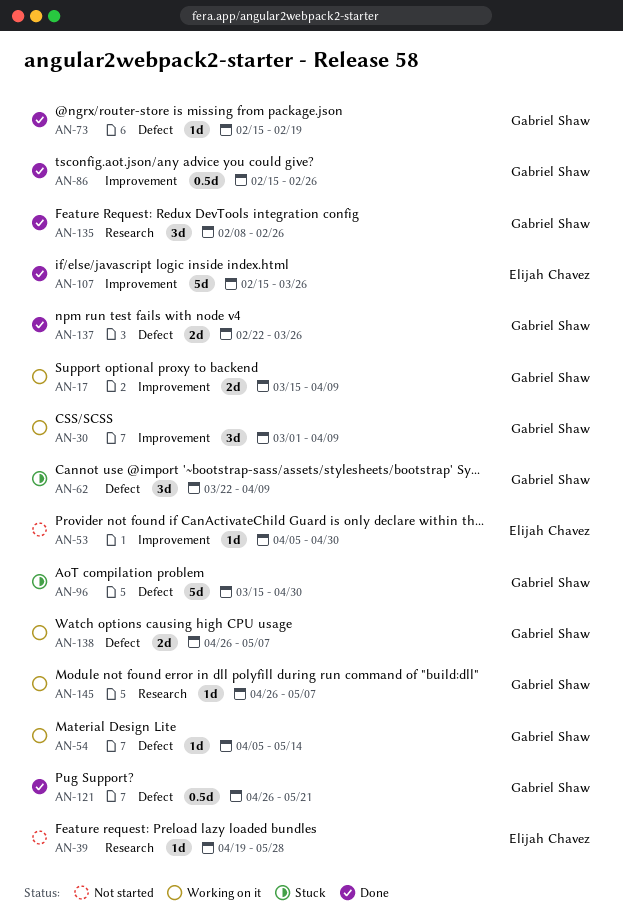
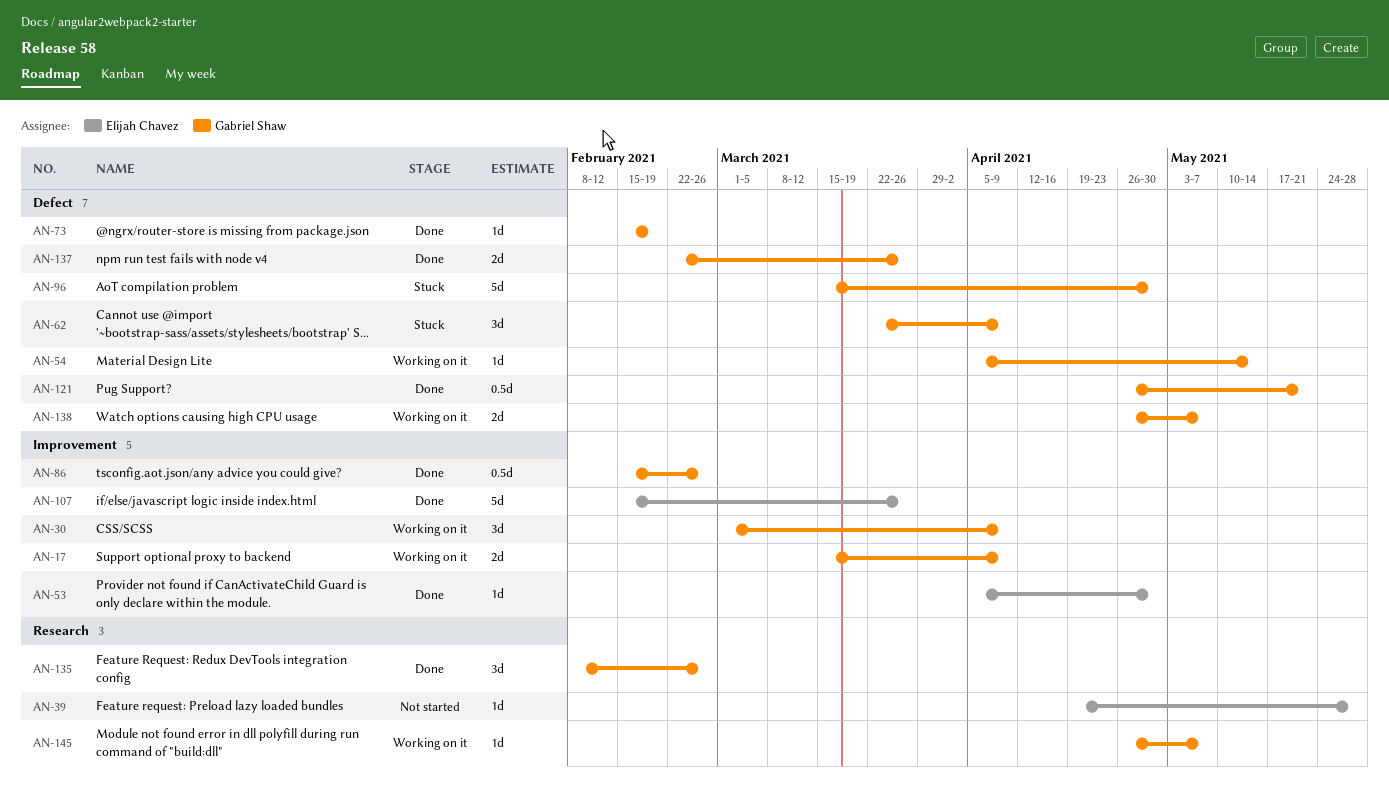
AN-53, status: Not started -> Done

